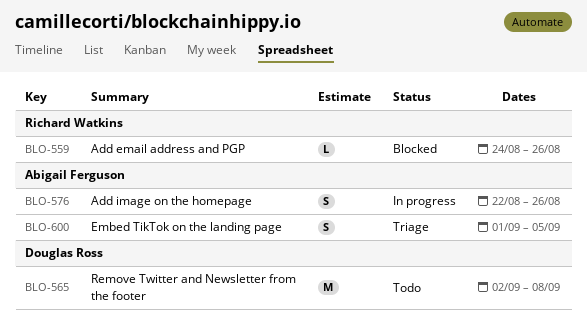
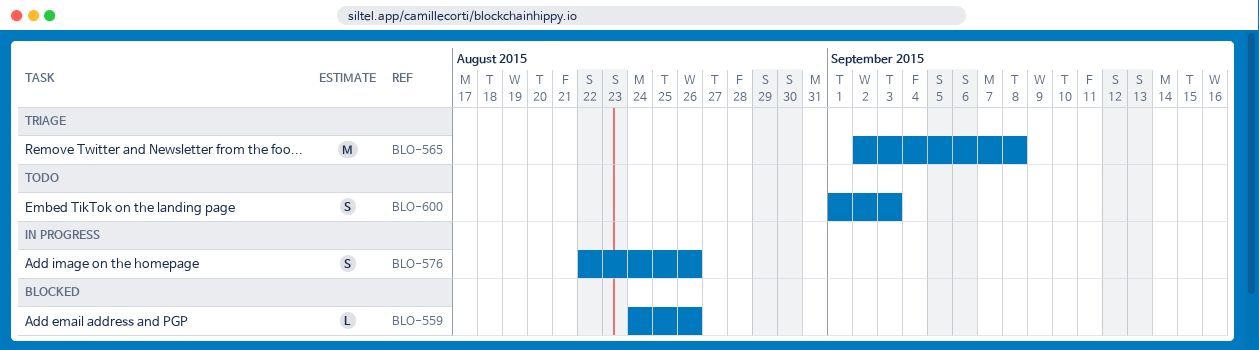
BLO-565, status: Todo -> Triage
BLO-600, status: Triage -> Todo
BLO-600, due: Sep 5 -> Sep 3

